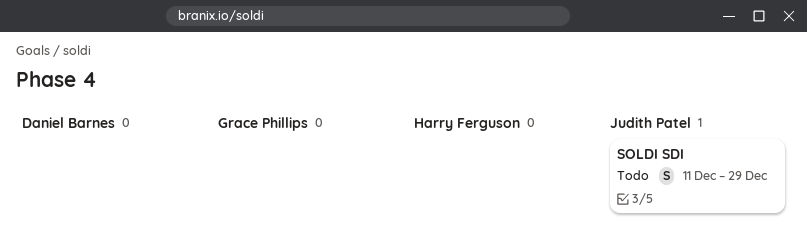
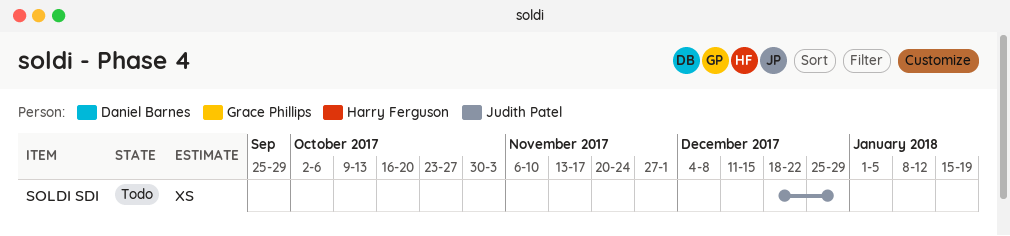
SOLDI SDI, estimate: S -> XS
SOLDI SDI, start: Dec 11 -> Dec 18

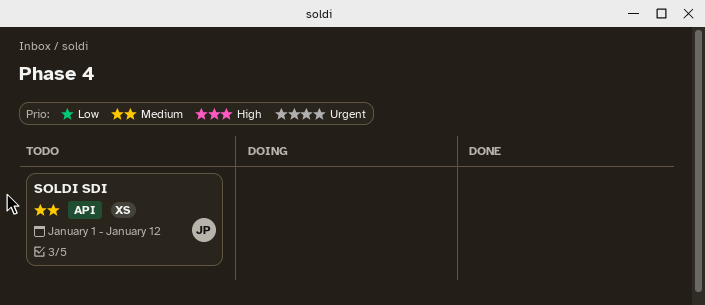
SOLDI SDI, start: Dec 18 -> Jan 1
SOLDI SDI, due: Dec 29 -> Jan 12

